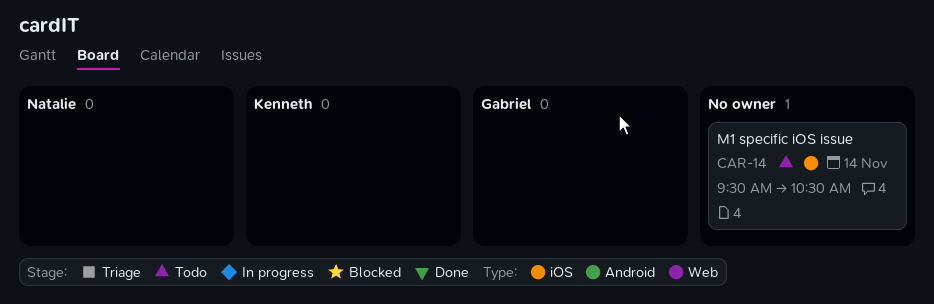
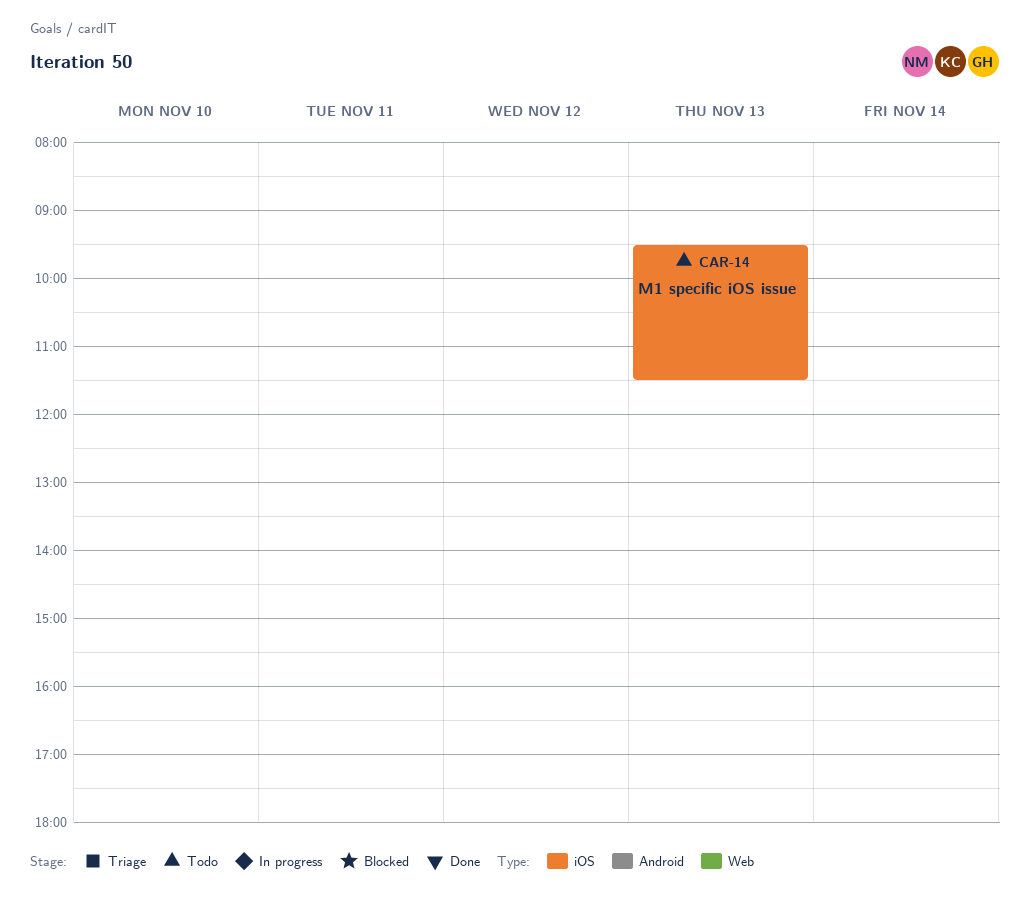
CAR-14, day: Nov 14 -> Nov 13
CAR-14, ends: 10:30 -> 11:30

